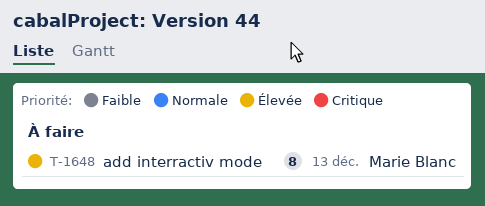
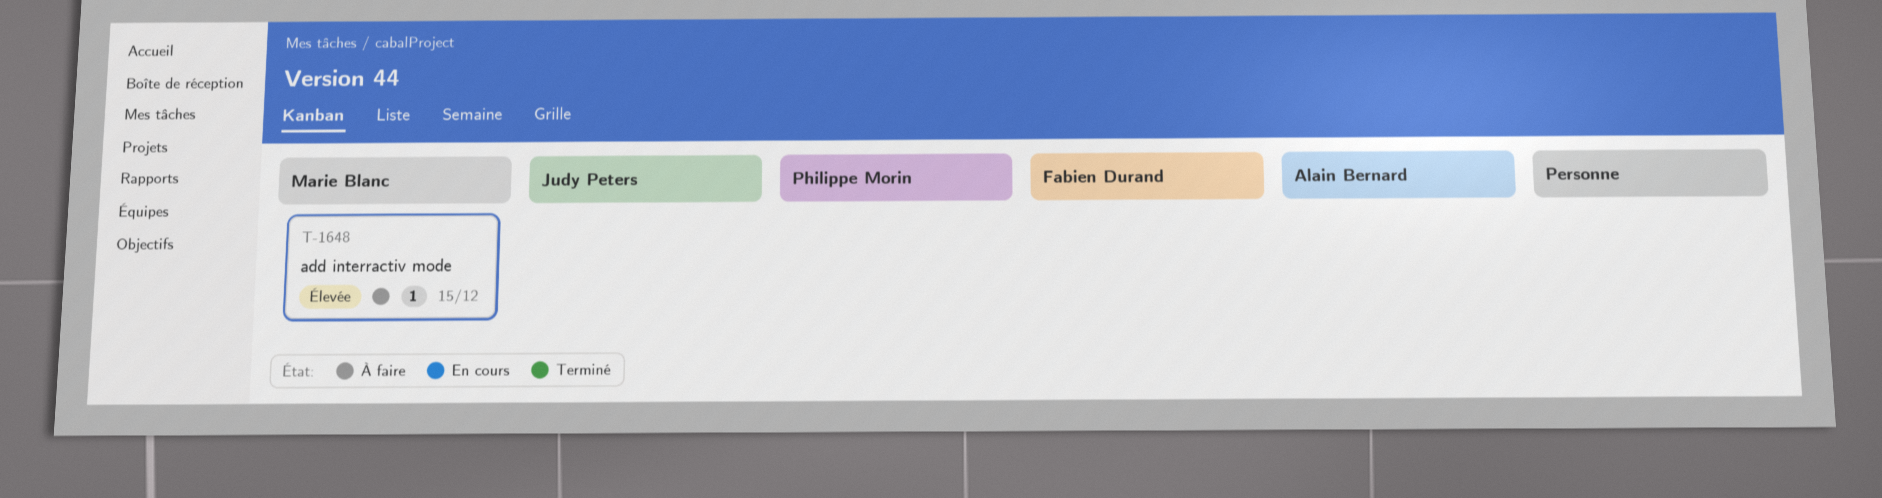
T-1648, estimate: 8 -> 1
T-1648, due: Dec 13 -> Dec 15

